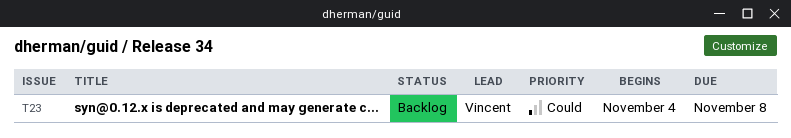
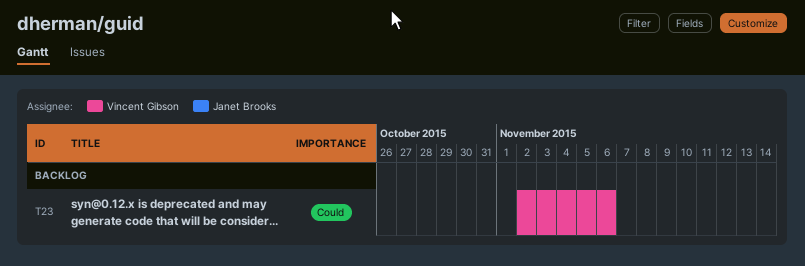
T23, start: Nov 4 -> Nov 2
T23, due: Nov 8 -> Nov 6

